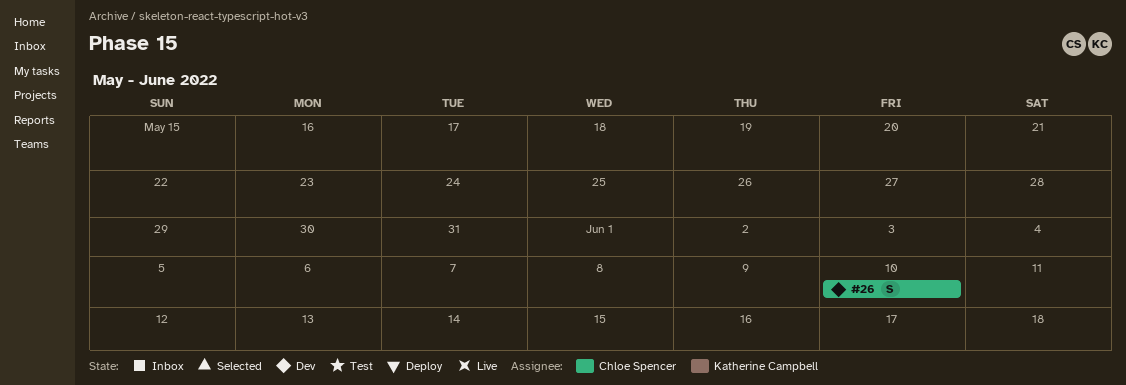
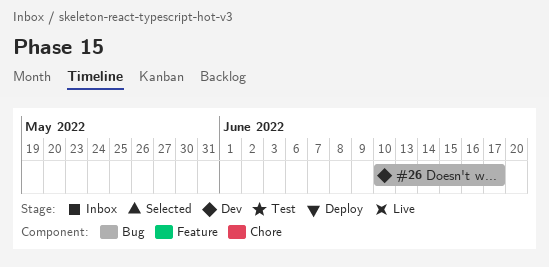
#26, due: Jun 10 -> Jun 17

